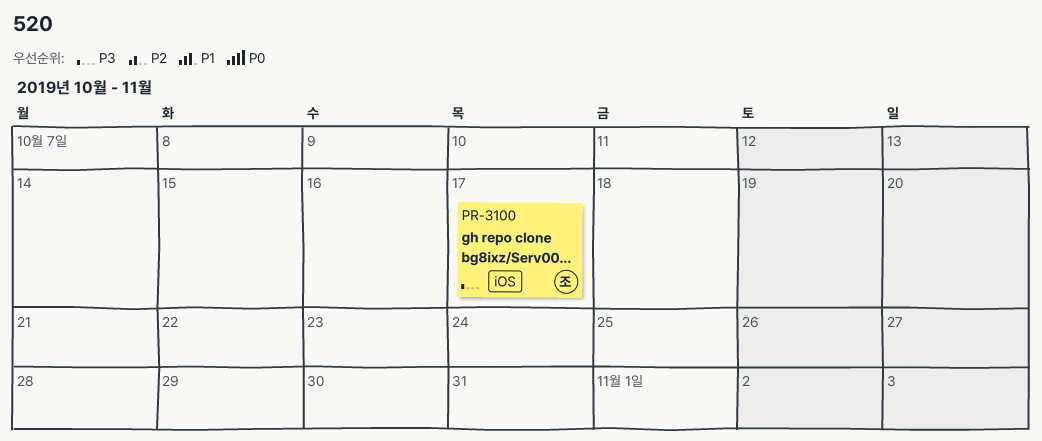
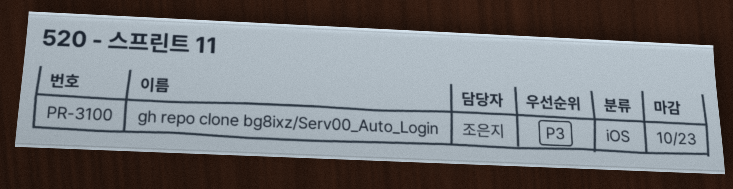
PR-3100, due: Oct 17 -> Oct 23

